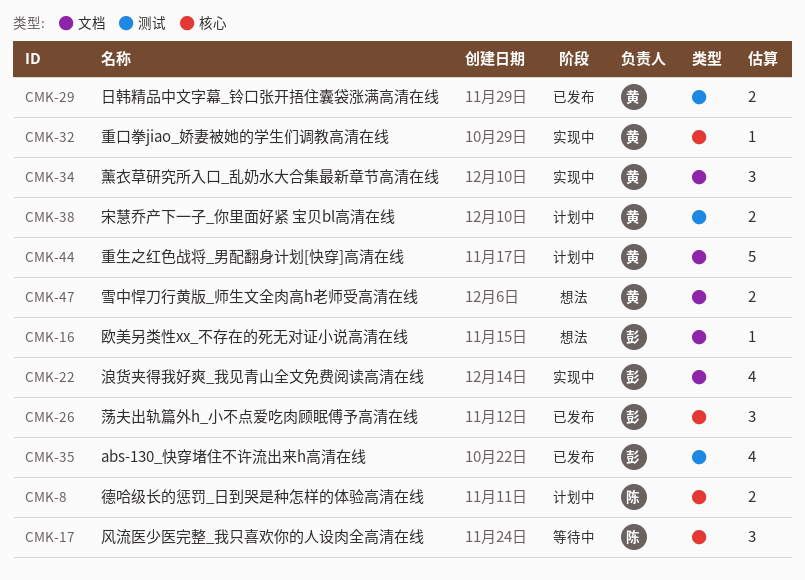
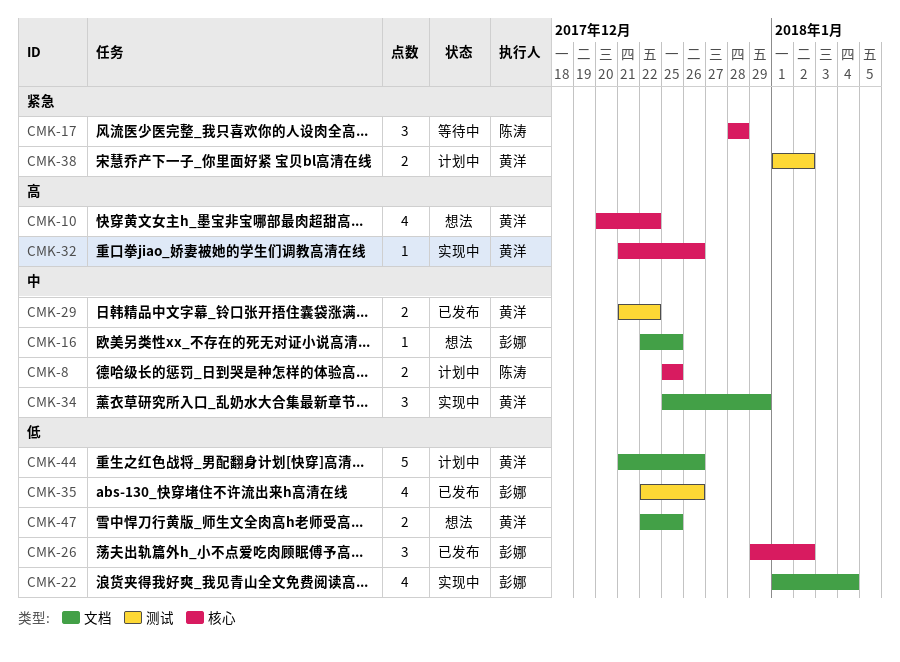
CMK-10: none -> present

